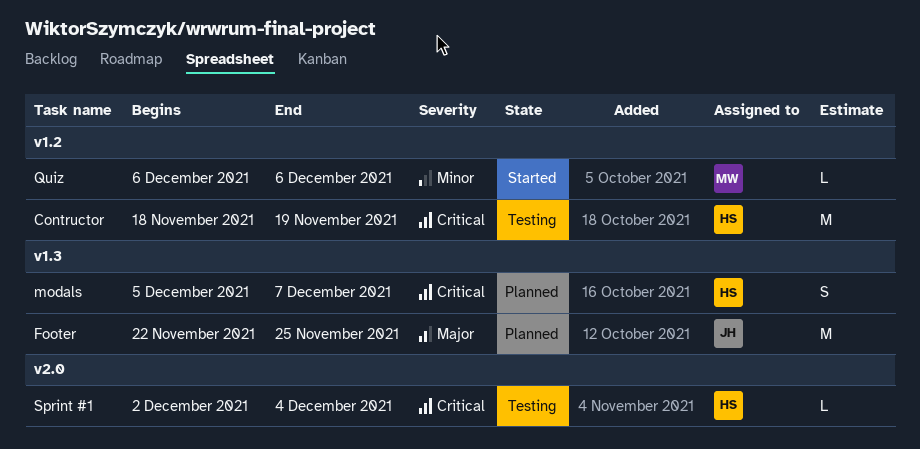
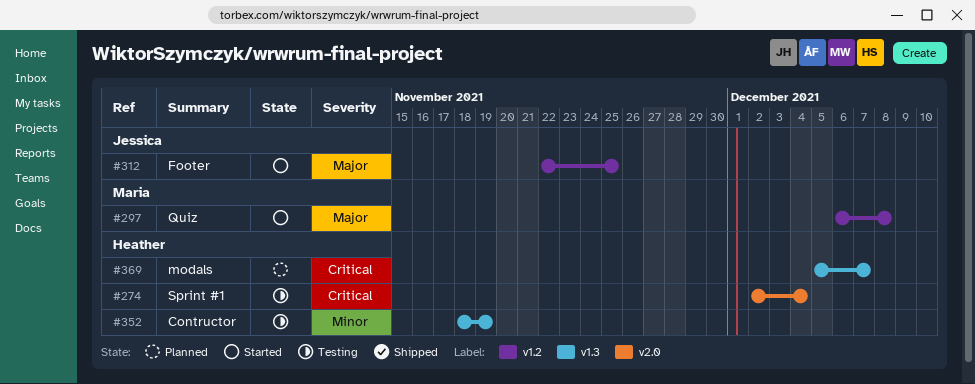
Contructor, priority: Critical -> Minor
Contructor, label: v1.2 -> v1.3
Footer, status: Planned -> Started
Footer, label: v1.3 -> v1.2
Quiz, priority: Minor -> Major
Quiz, due: Dec 6 -> Dec 8

